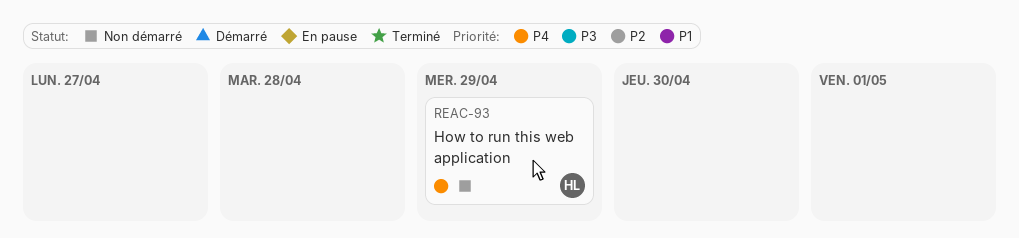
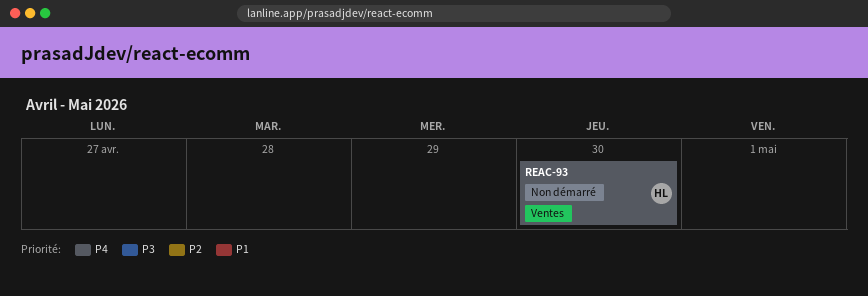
REAC-93, due: Apr 29 -> Apr 30

